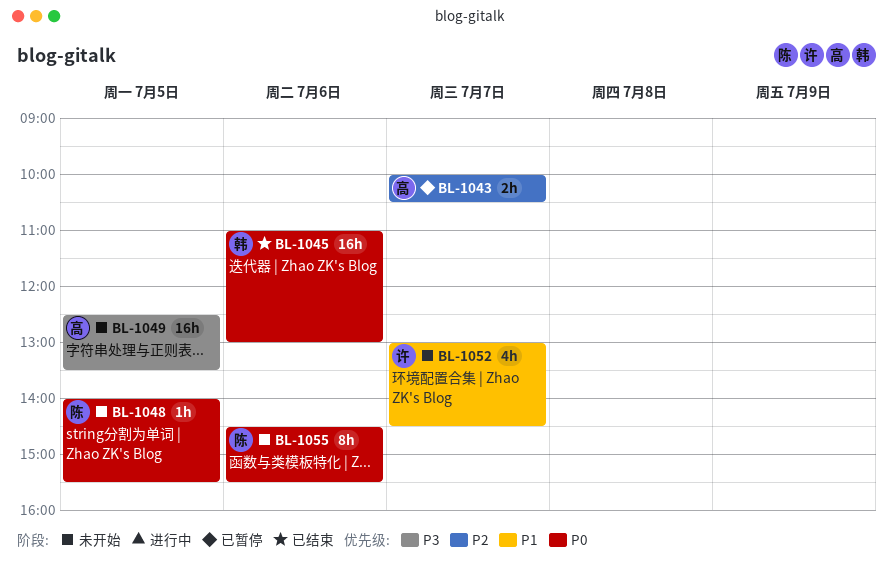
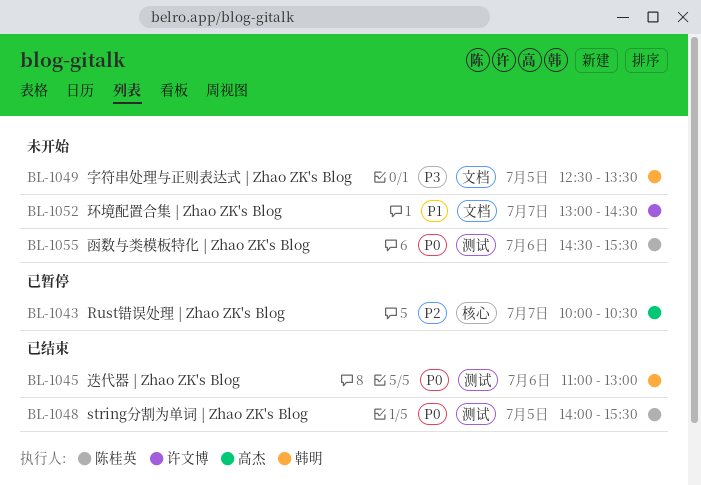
BL-1048, status: 未开始 -> 已结束
BL-1049, owner: 高杰 -> 韩明

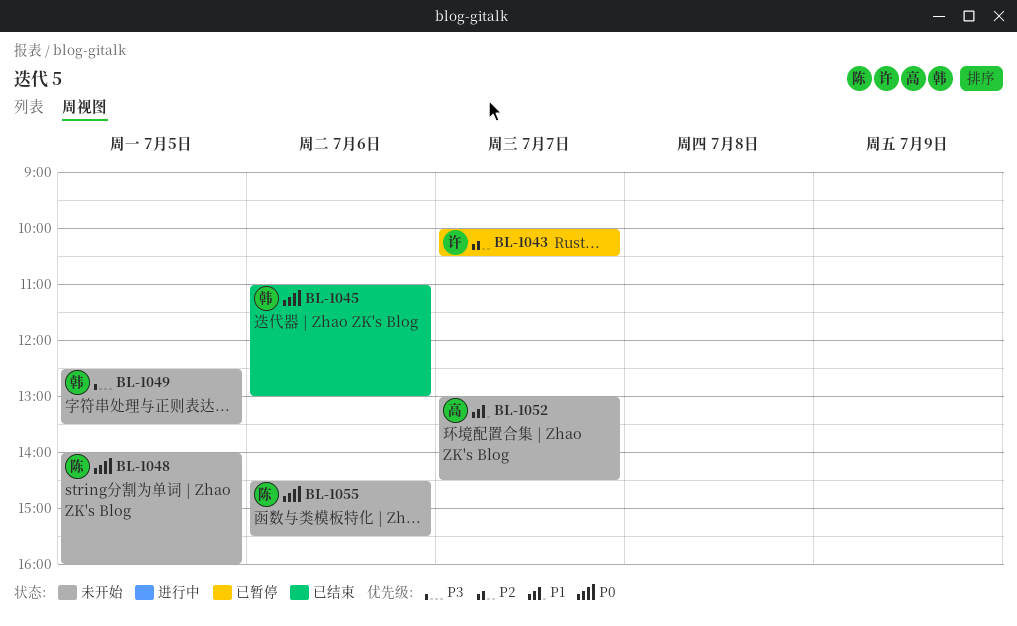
BL-1043, owner: 高杰 -> 许文博
BL-1048, status: 已结束 -> 未开始
BL-1048, ends: 15:30 -> 16:00
BL-1052, owner: 许文博 -> 高杰

